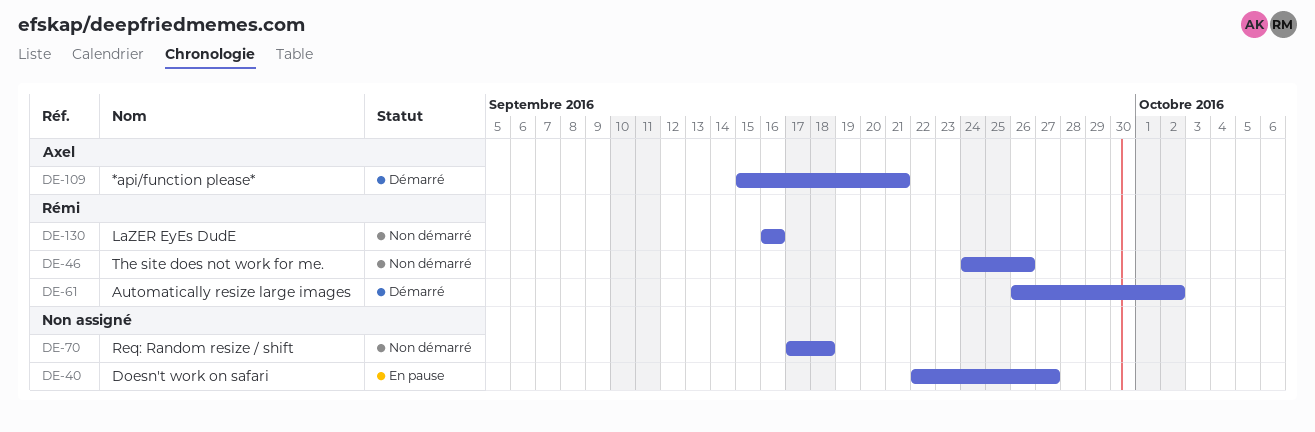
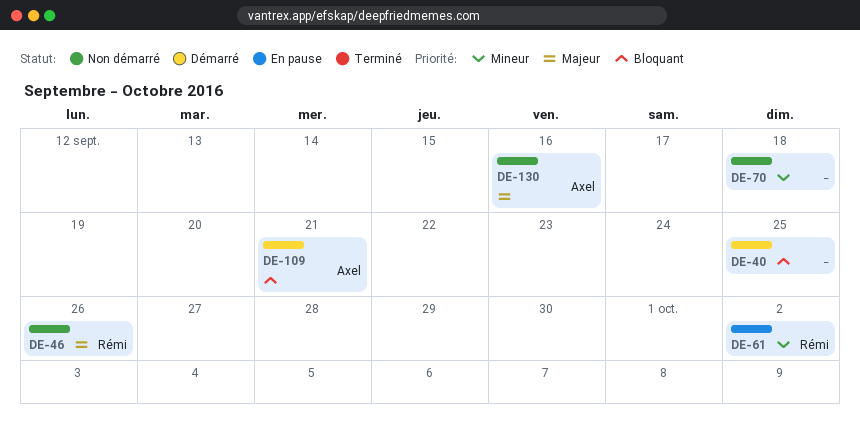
DE-40, status: En pause -> Démarré
DE-40, due: Sep 27 -> Sep 25
DE-61, status: Démarré -> En pause
DE-130, owner: Rémi -> Axel

